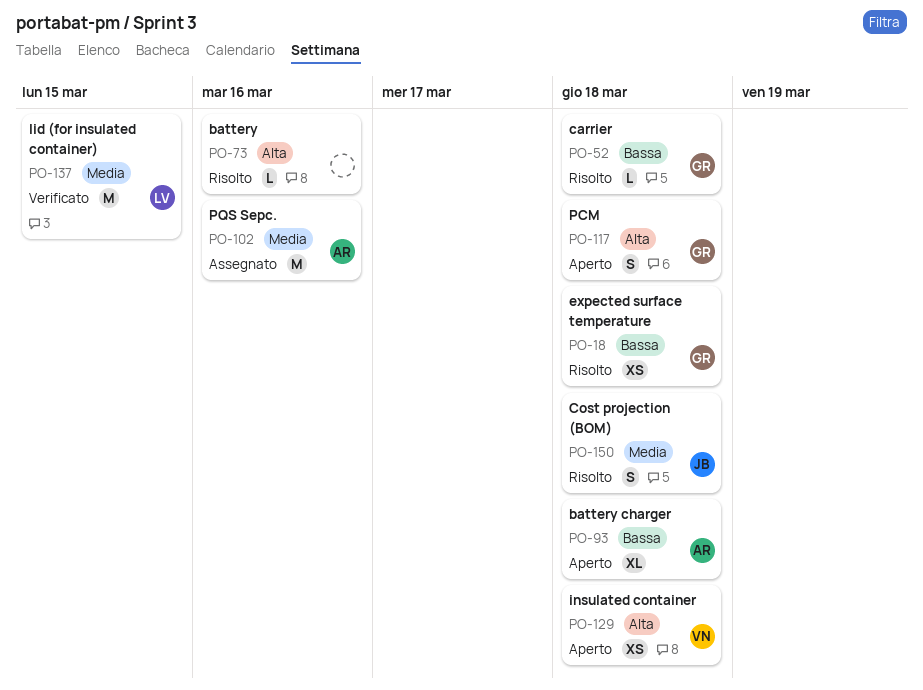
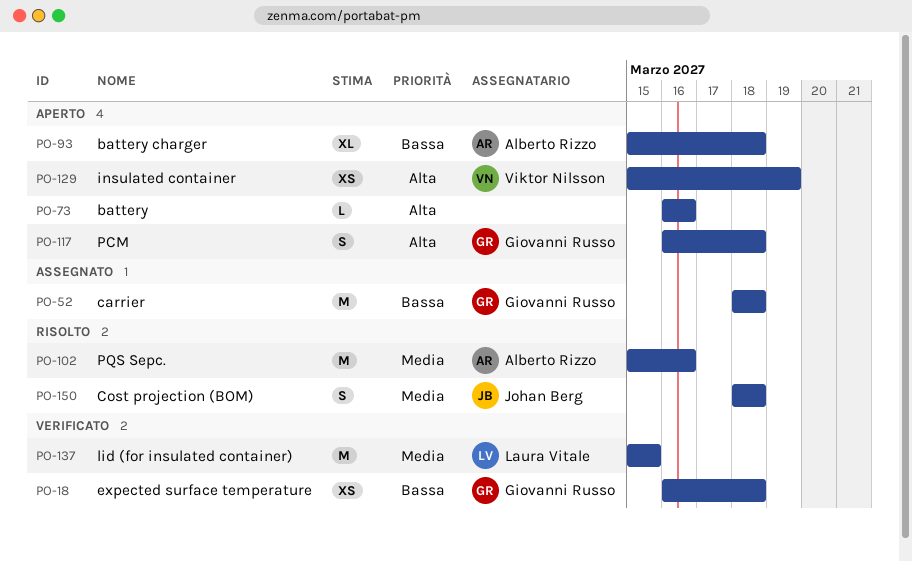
PO-18, status: Risolto -> Verificato
PO-52, status: Risolto -> Assegnato
PO-52, estimate: L -> M
PO-73, status: Risolto -> Aperto
PO-102, status: Assegnato -> Risolto
PO-129, due: Mar 18 -> Mar 19

